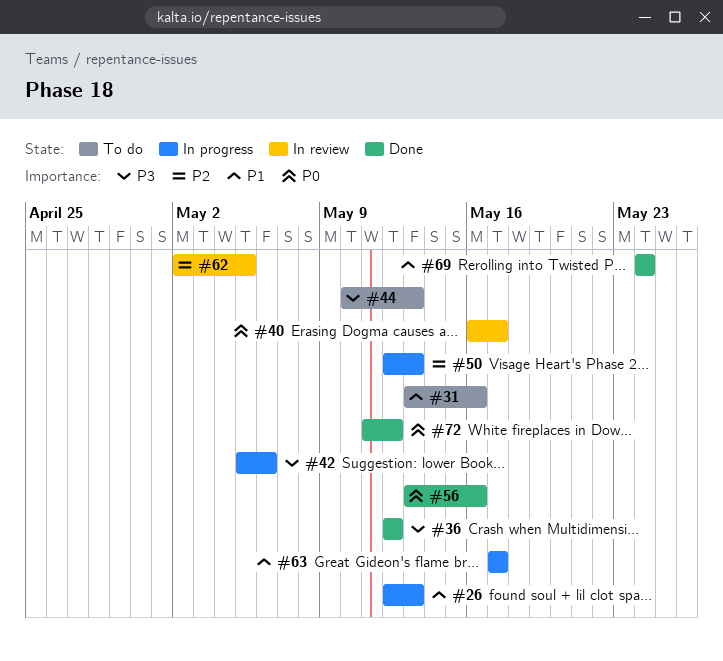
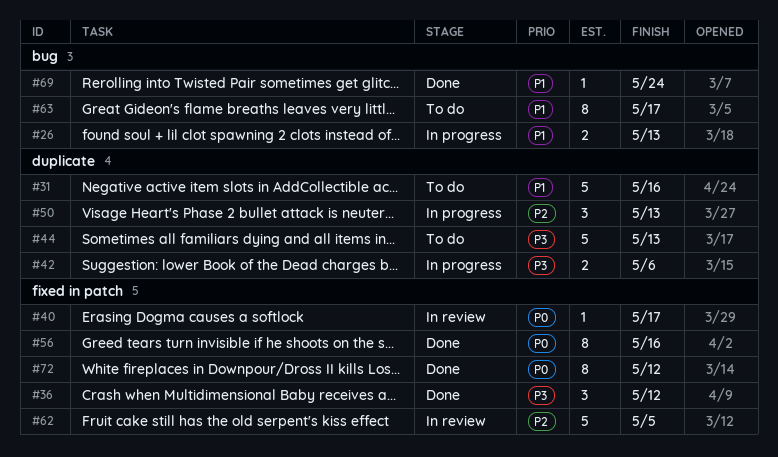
#63, status: In progress -> To do

